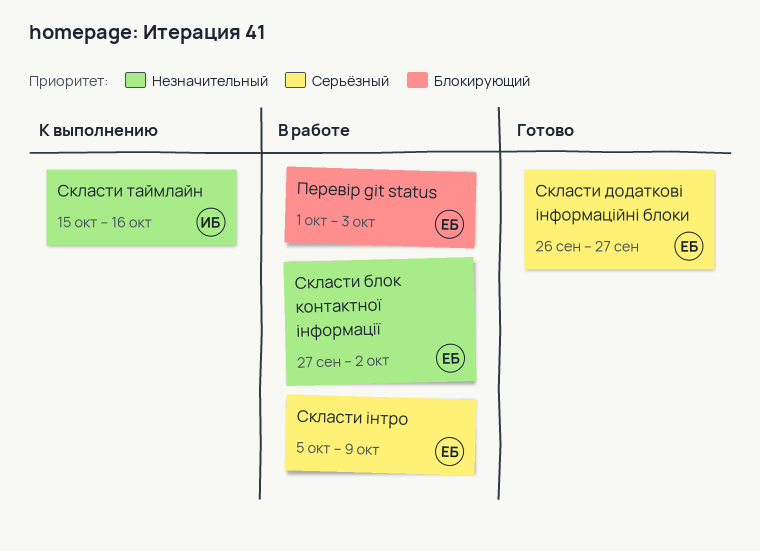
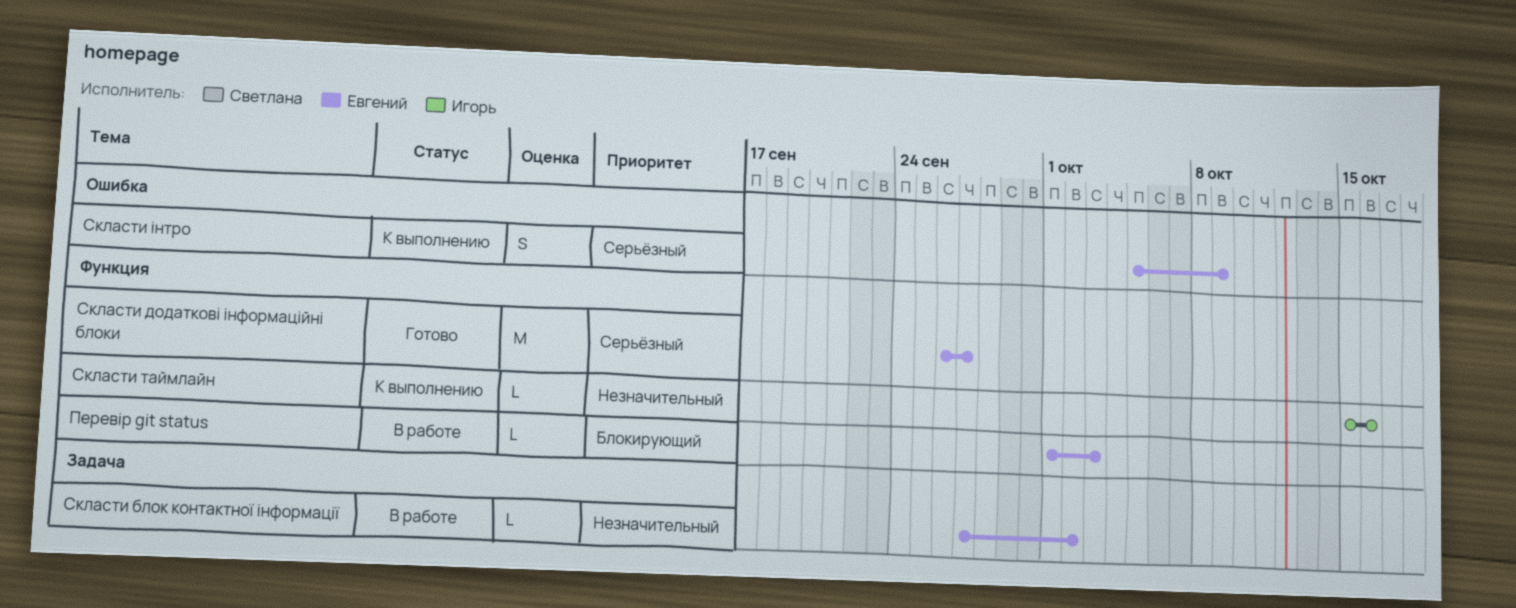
Скласти інтро, status: В работе -> К выполнению

